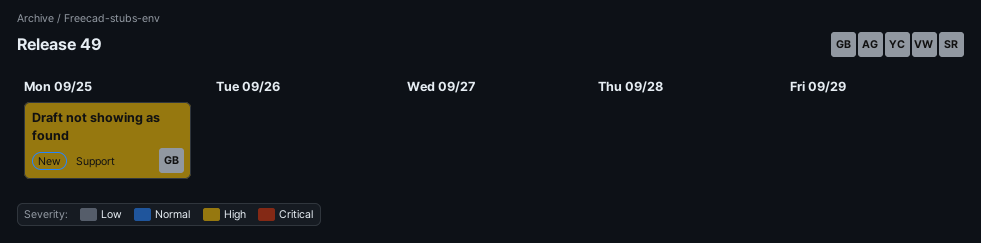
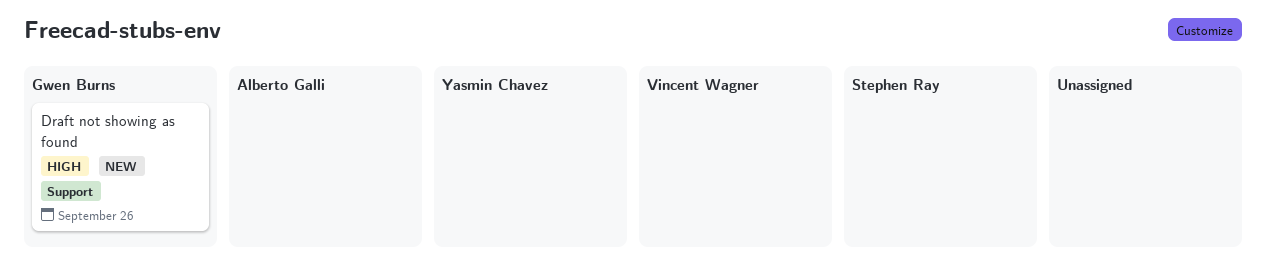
Draft not showing as found, due: Sep 25 -> Sep 26

